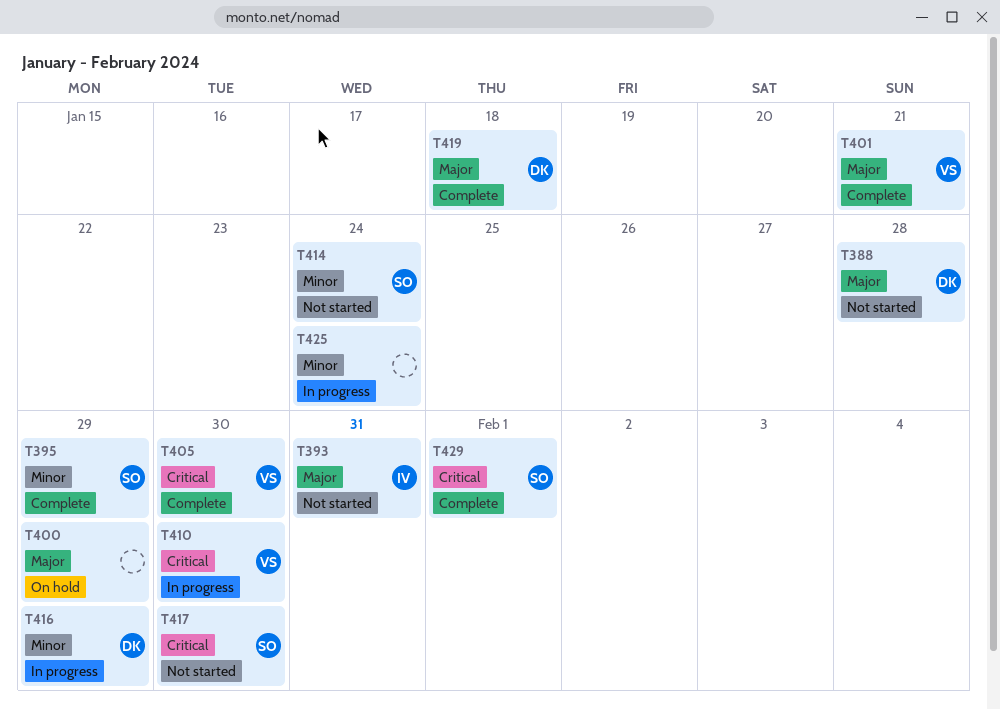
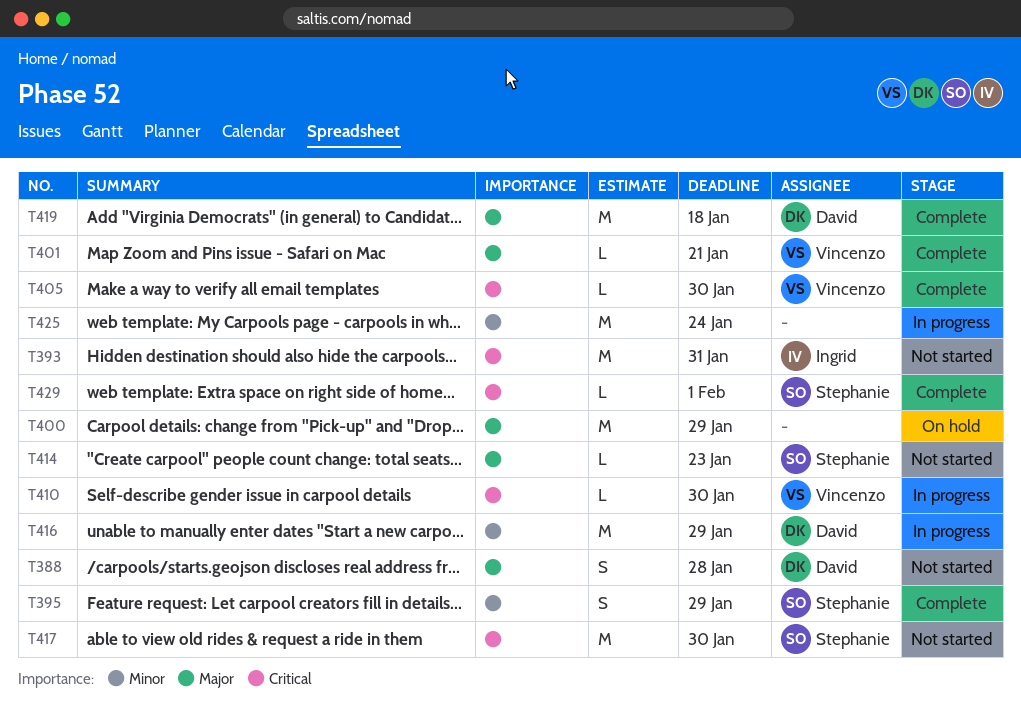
T393, priority: Major -> Critical
T414, priority: Minor -> Major
T414, due: Jan 24 -> Jan 23

